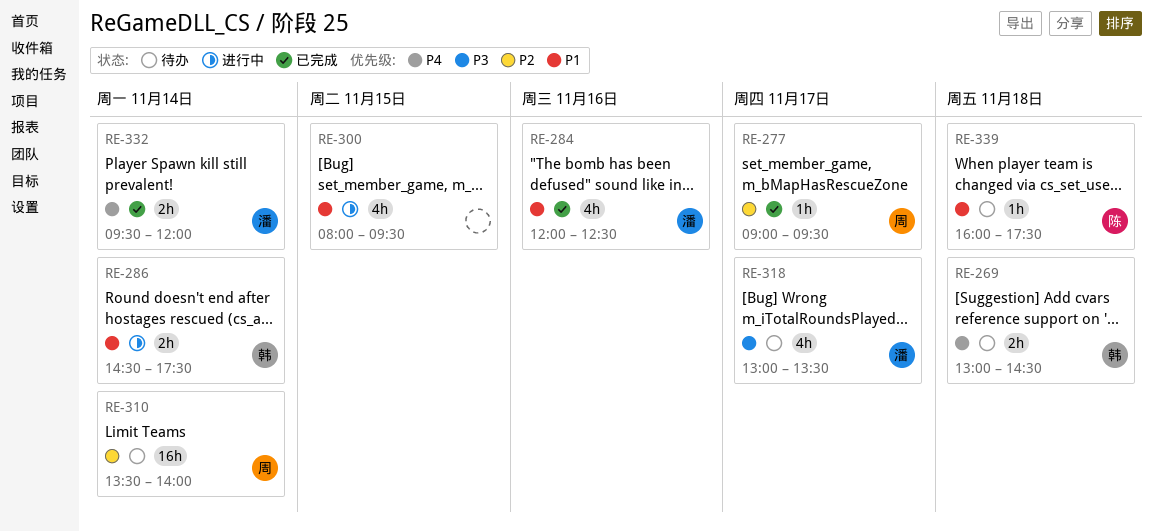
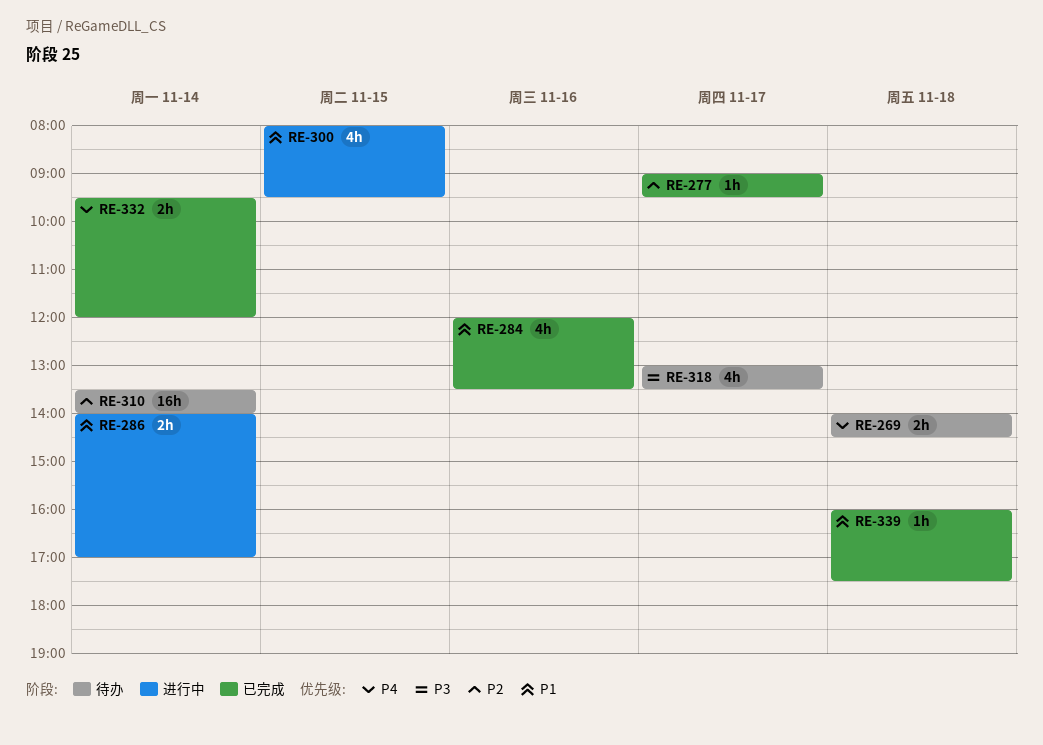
RE-269, begins: 13:00 -> 14:00
RE-284, ends: 12:30 -> 13:30
RE-286, begins: 14:30 -> 14:00
RE-286, ends: 17:30 -> 17:00
RE-339, status: 待办 -> 已完成

